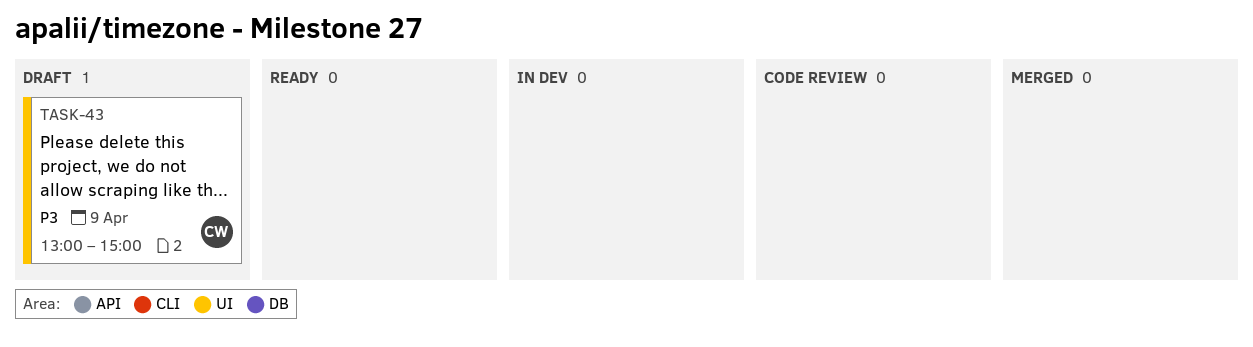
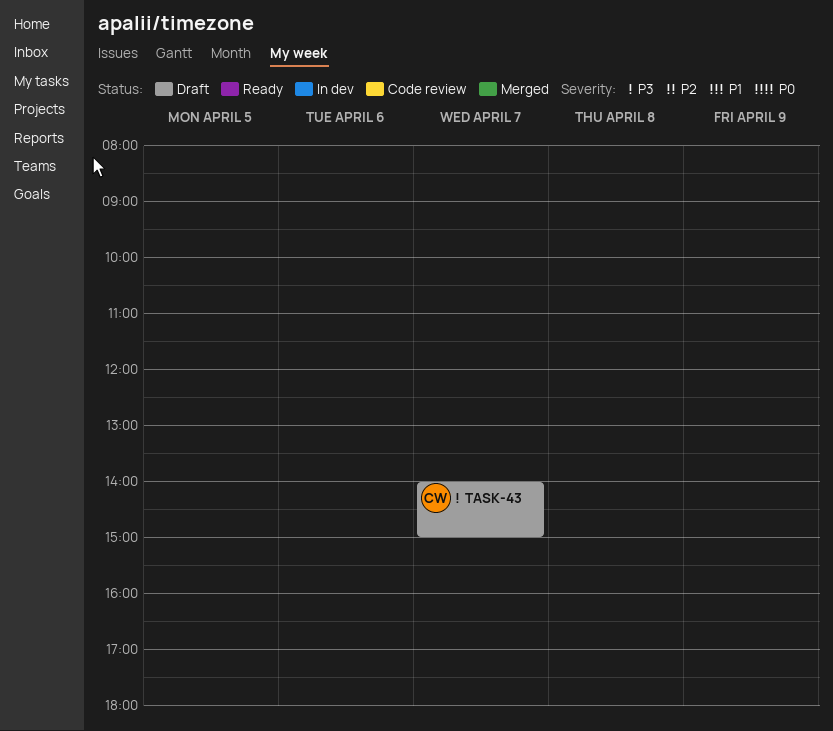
TASK-43, day: Apr 9 -> Apr 7
TASK-43, begins: 13:00 -> 14:00

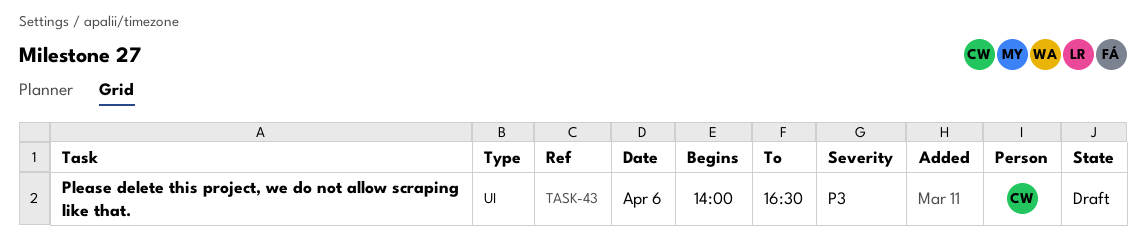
TASK-43, day: Apr 7 -> Apr 6
TASK-43, ends: 15:00 -> 16:30

